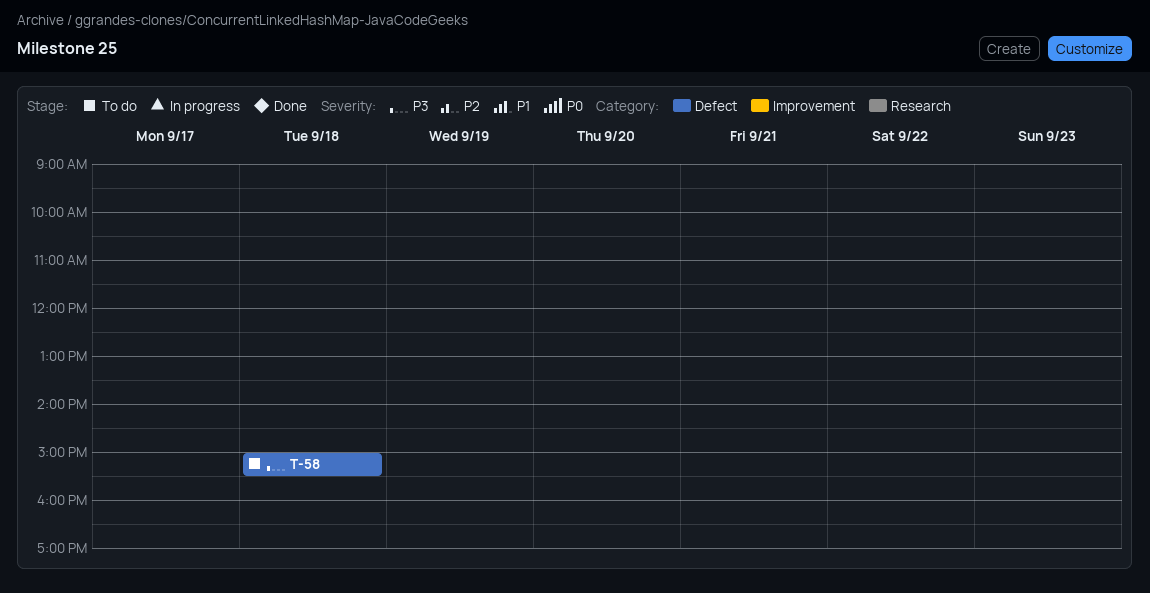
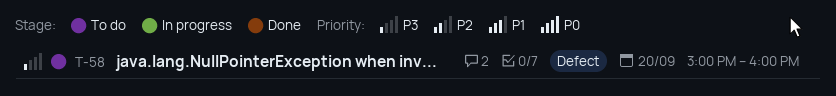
T-58, day: Sep 18 -> Sep 20
T-58, ends: 15:30 -> 16:00

